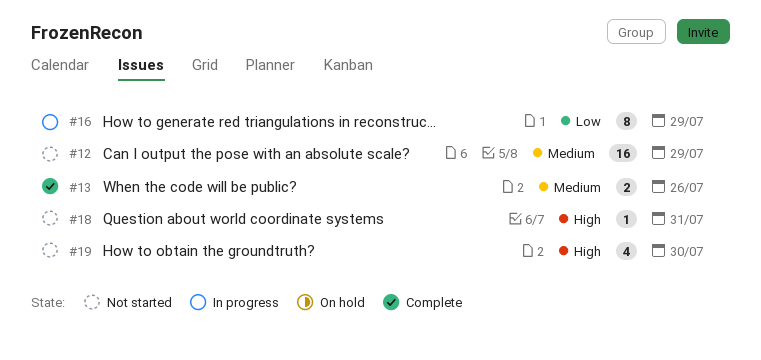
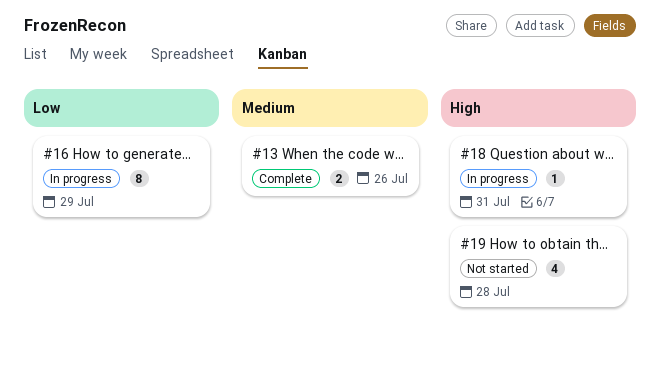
#12: present -> none
#18, status: Not started -> In progress
#19, due: Jul 30 -> Jul 28

